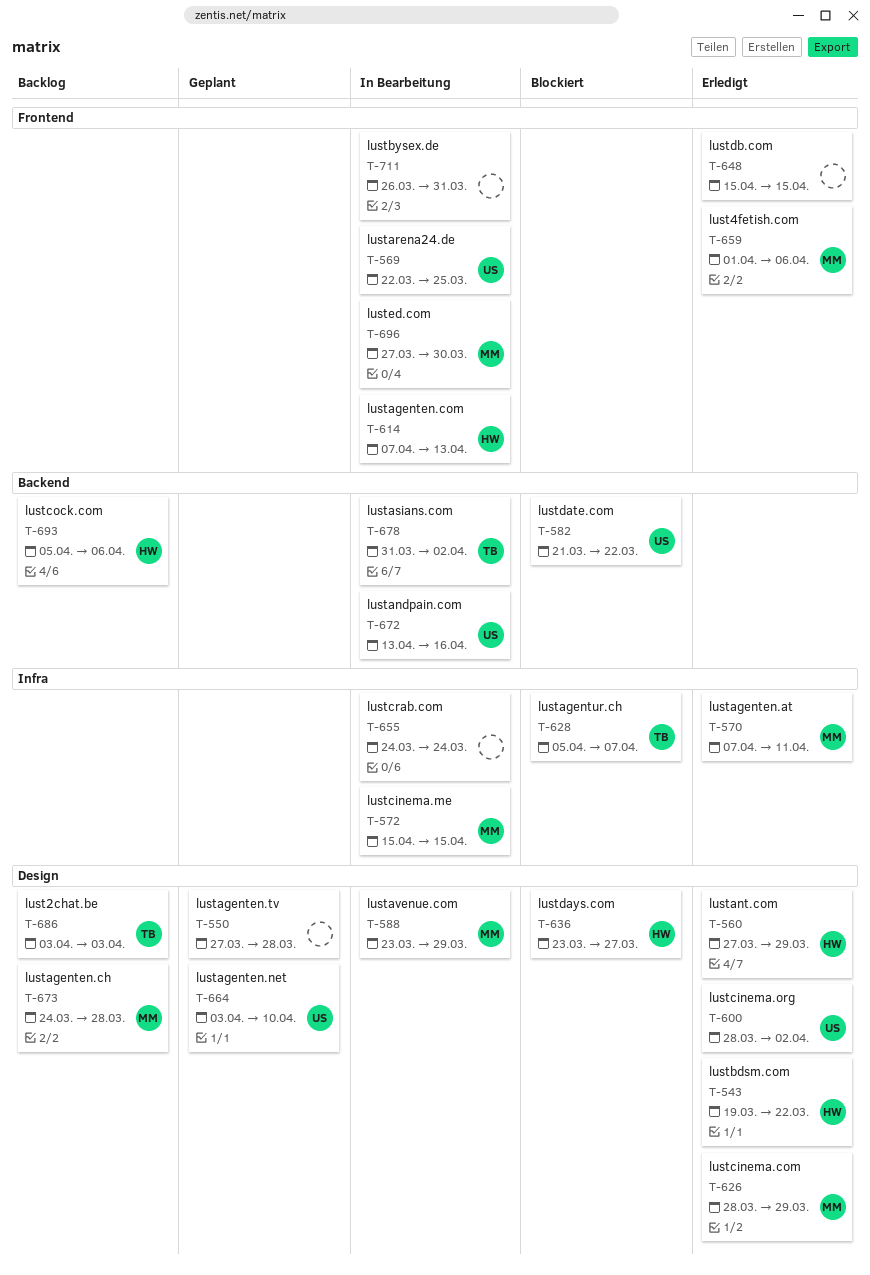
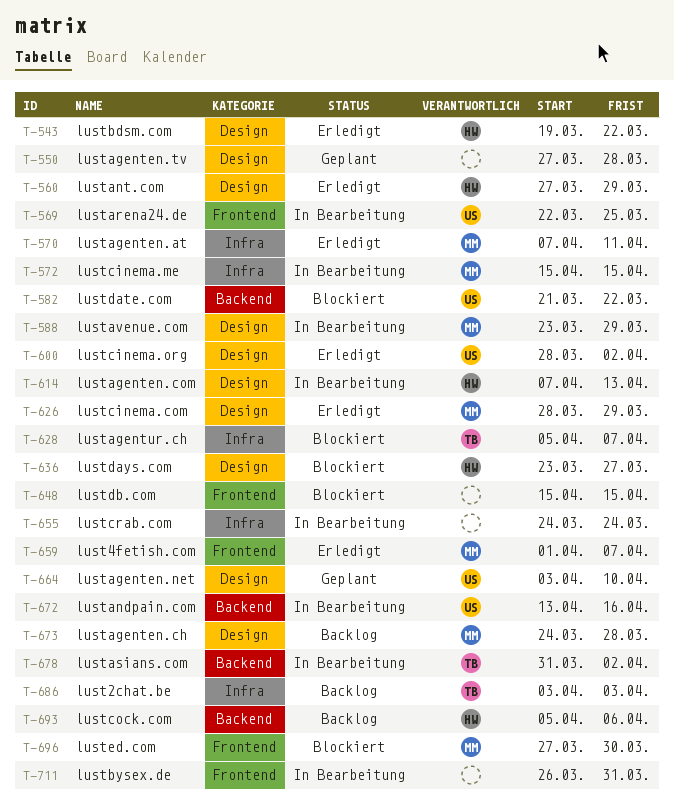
T-614, label: Frontend -> Design
T-648, status: Erledigt -> Blockiert
T-659, due: Apr 6 -> Apr 7
T-686, label: Design -> Infra
T-696, status: In Bearbeitung -> Blockiert

